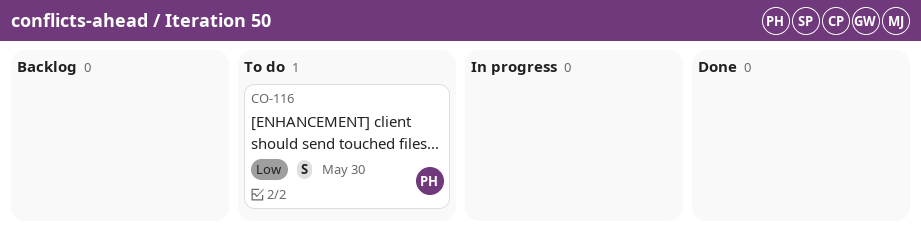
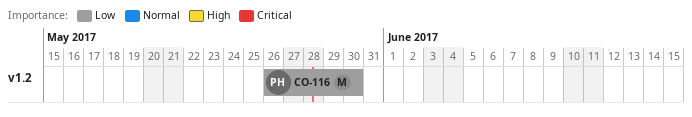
CO-116, estimate: S -> M

